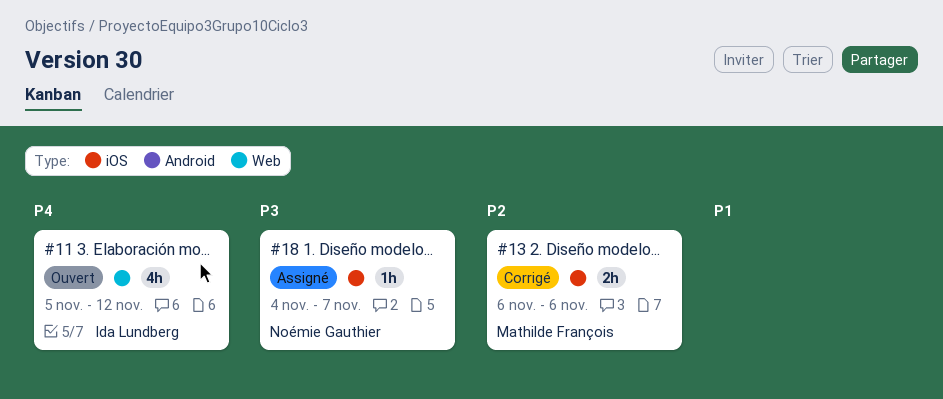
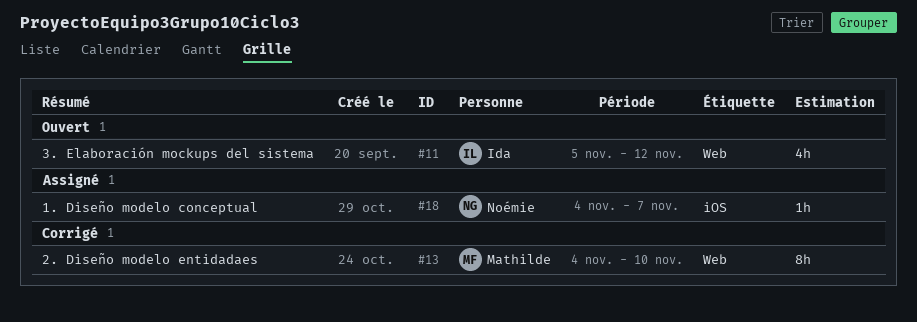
#13, label: iOS -> Web
#13, estimate: 2h -> 8h
#13, start: Nov 6 -> Nov 4
#13, due: Nov 6 -> Nov 10

